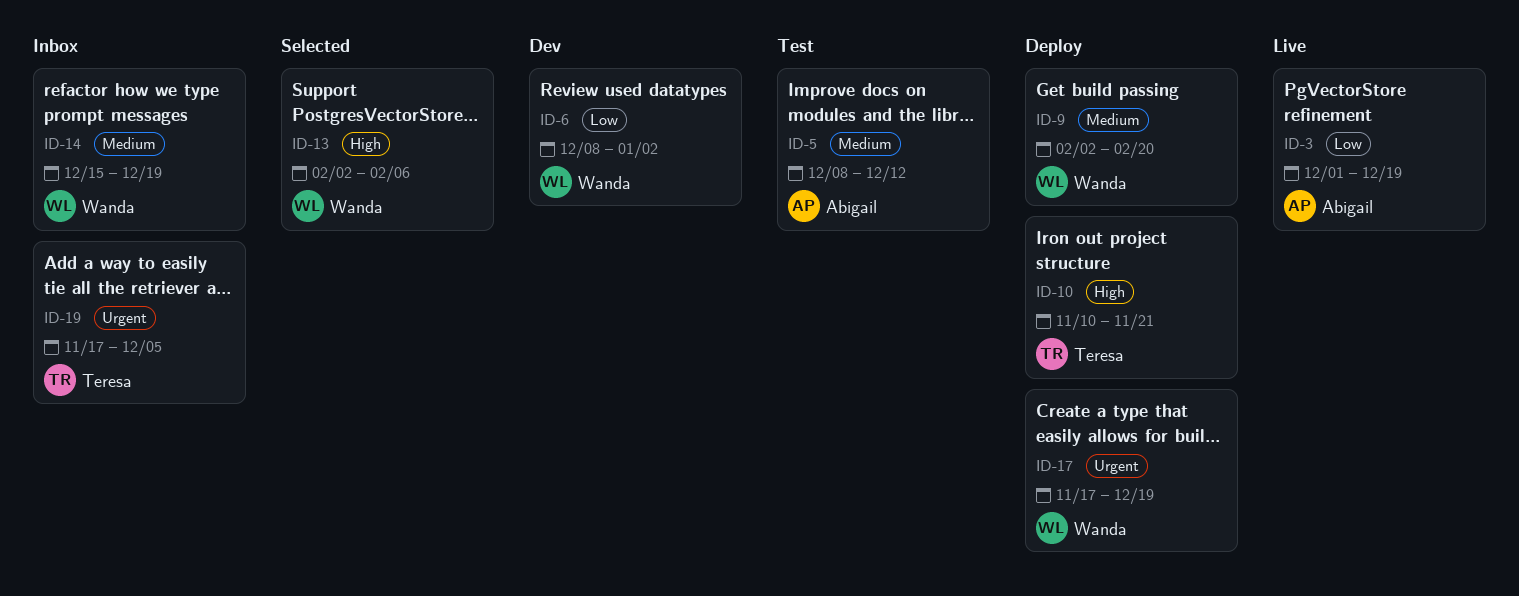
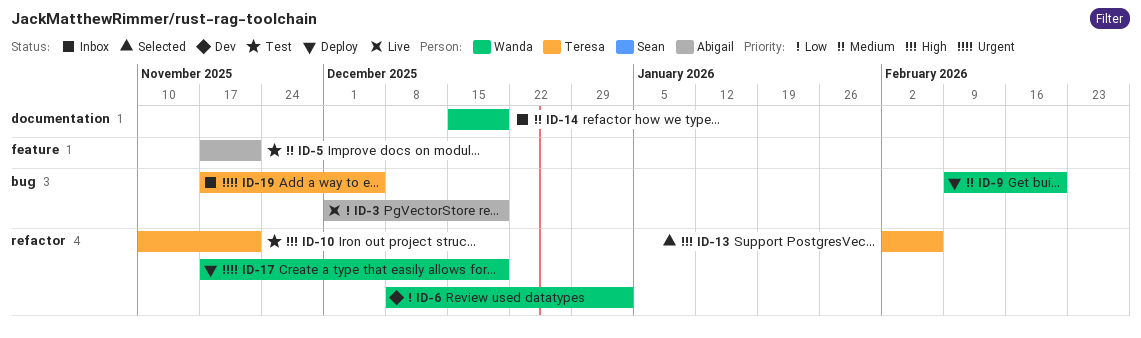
ID-5, start: Dec 8 -> Nov 17
ID-5, due: Dec 12 -> Nov 21
ID-9, start: Feb 2 -> Feb 9
ID-10, status: Deploy -> Test
ID-13, owner: Wanda -> Teresa

